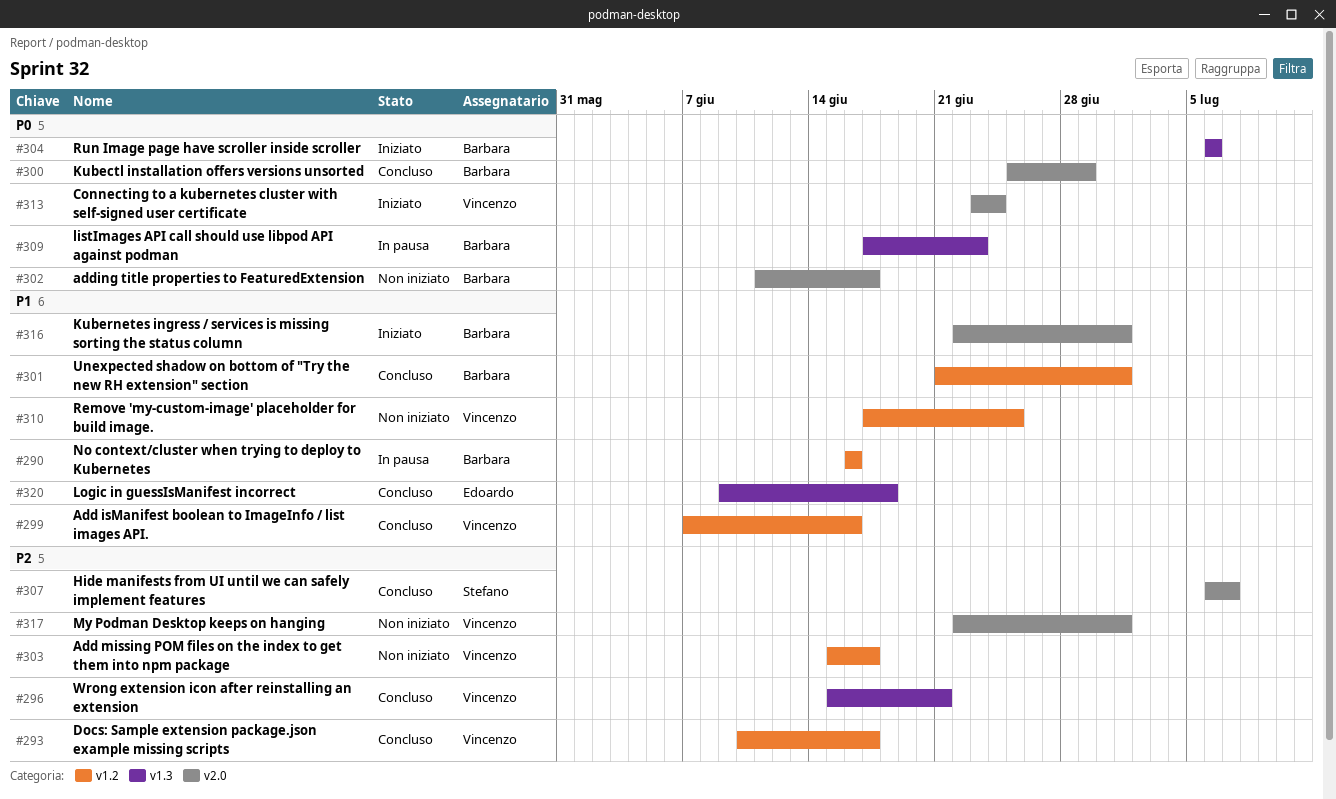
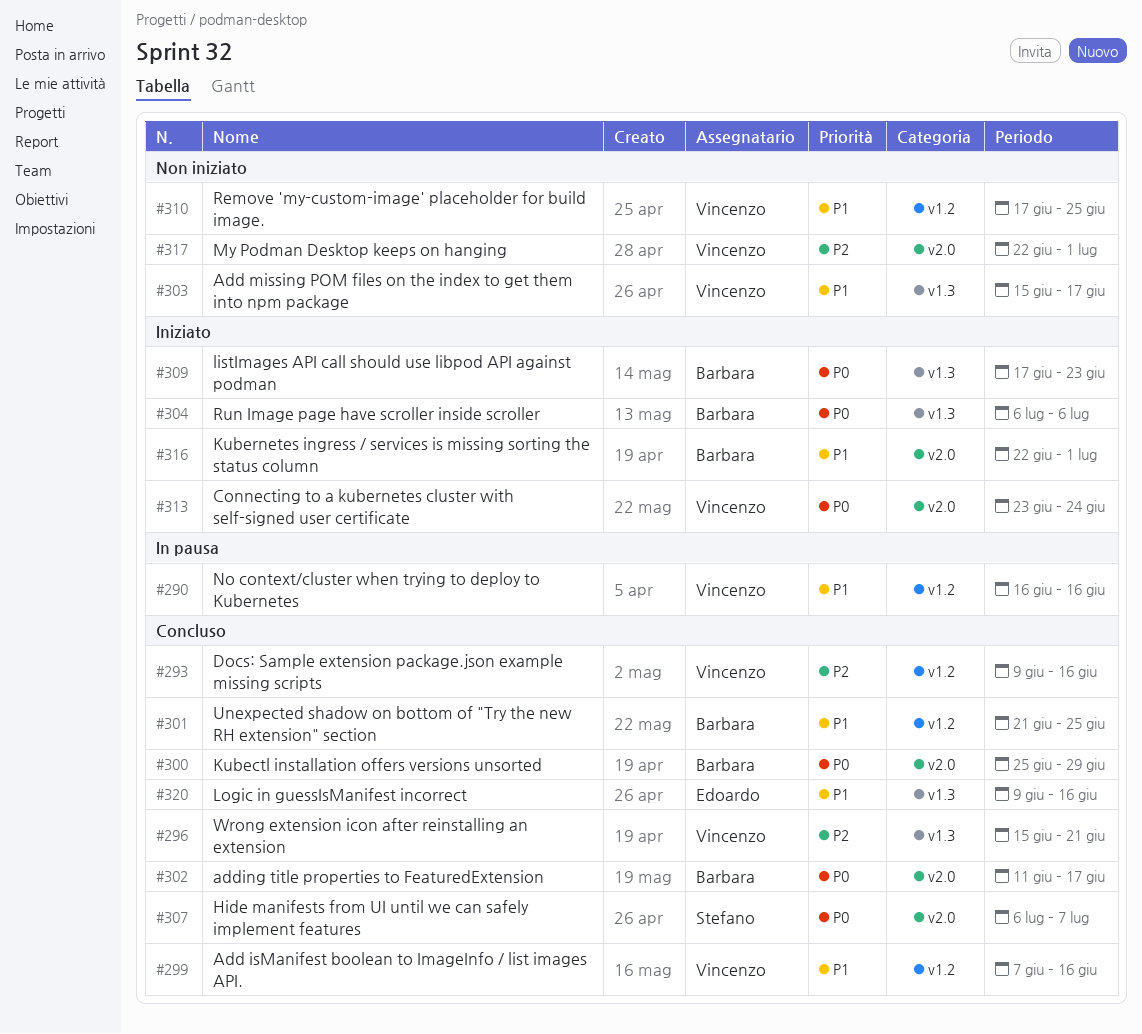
#290, owner: Barbara -> Vincenzo
#293, start: Jun 10 -> Jun 9
#293, due: Jun 17 -> Jun 16
#301, due: Jul 1 -> Jun 25
#302, status: Non iniziato -> Concluso
#303, priority: P2 -> P1
#303, label: v1.2 -> v1.3
#307, priority: P2 -> P0
#309, status: In pausa -> Iniziato
#320, due: Jun 18 -> Jun 16

